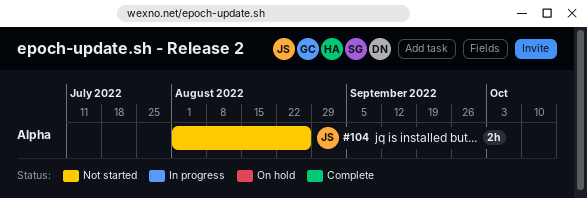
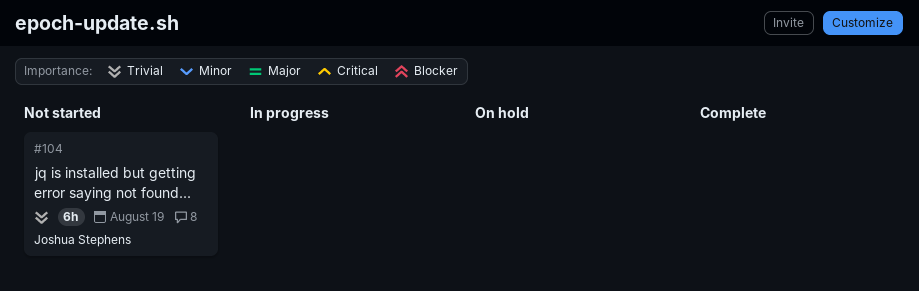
#104, estimate: 2h -> 6h
#104, due: Aug 26 -> Aug 19

